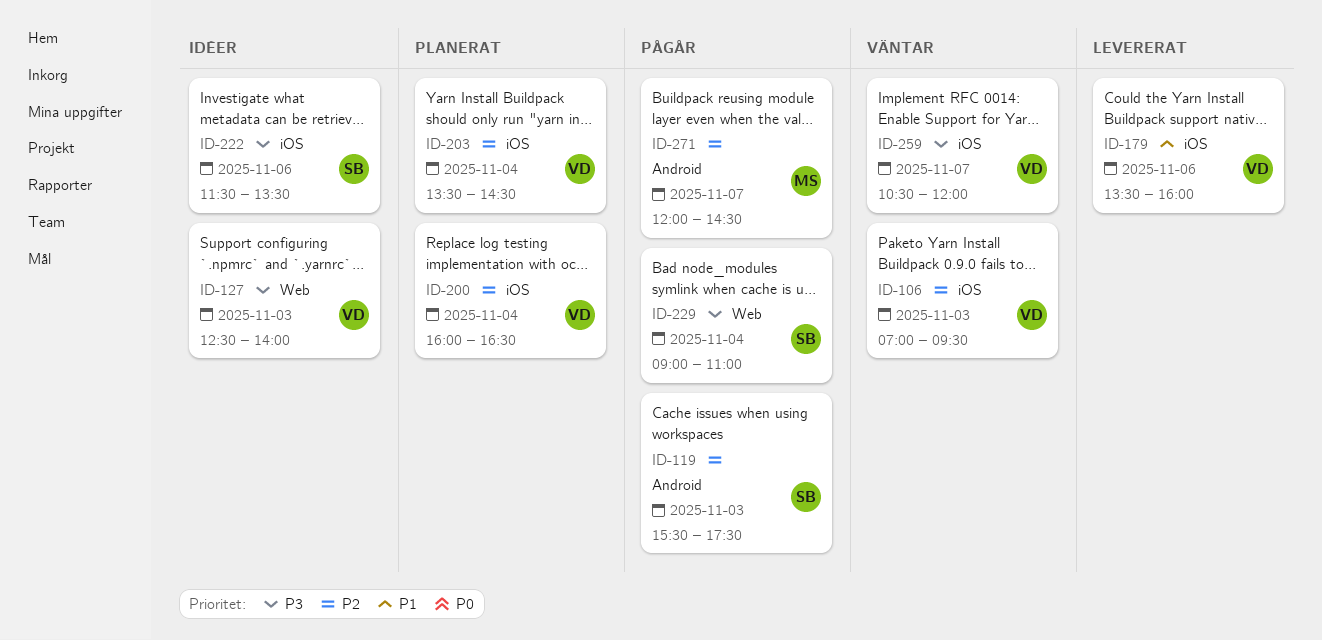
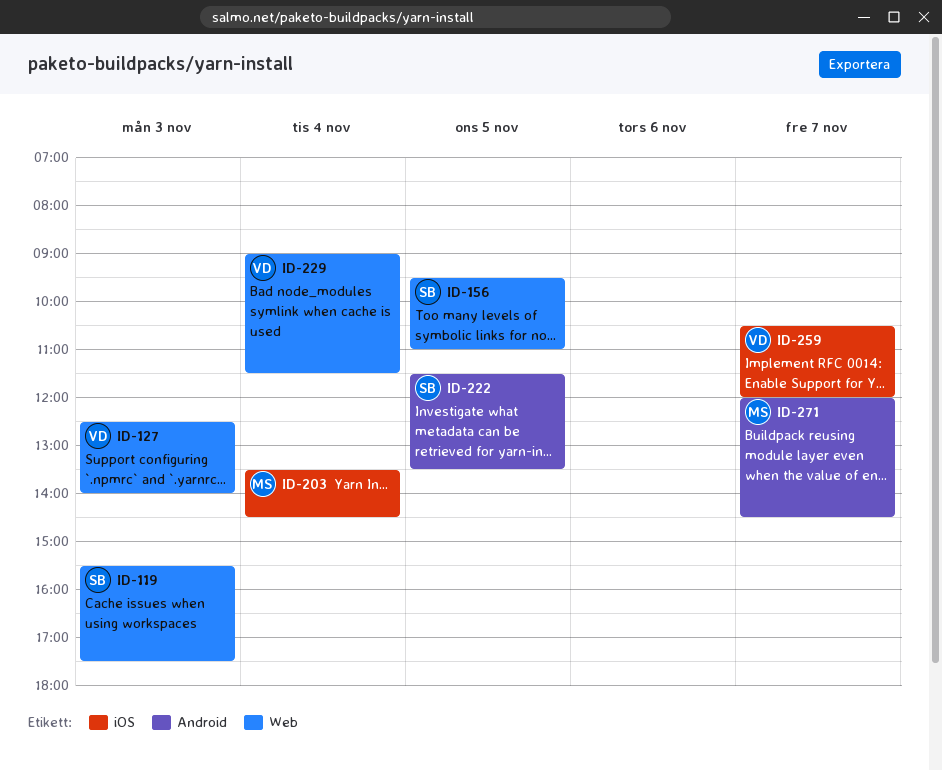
ID-106: present -> none
ID-119, label: Android -> Web
ID-156: none -> present
ID-179: present -> none
ID-200: present -> none
ID-203, owner: VD -> MS
ID-222, label: iOS -> Android
ID-222, day: Nov 6 -> Nov 5
ID-229, owner: SB -> VD
ID-229, ends: 11:00 -> 11:30

